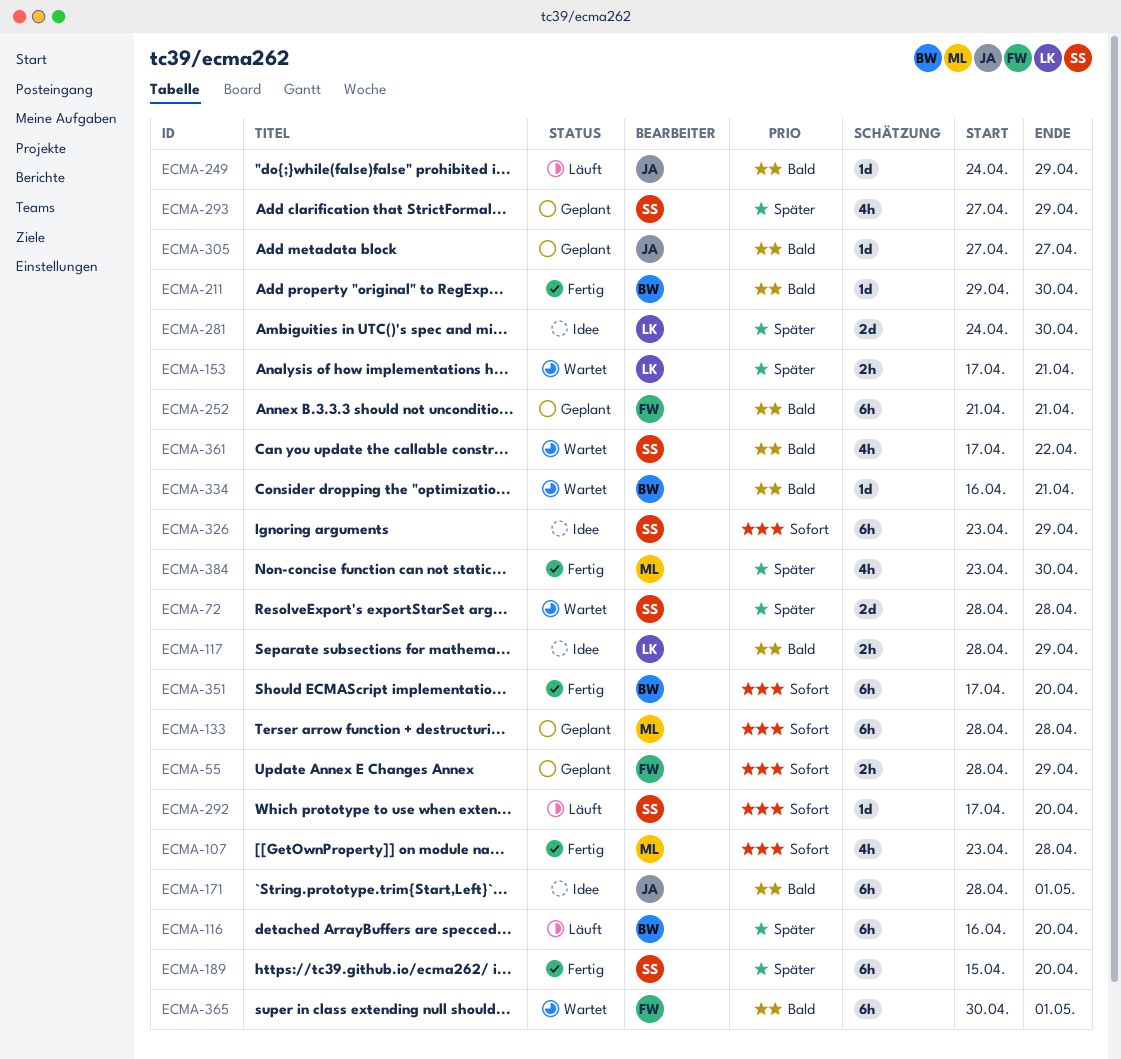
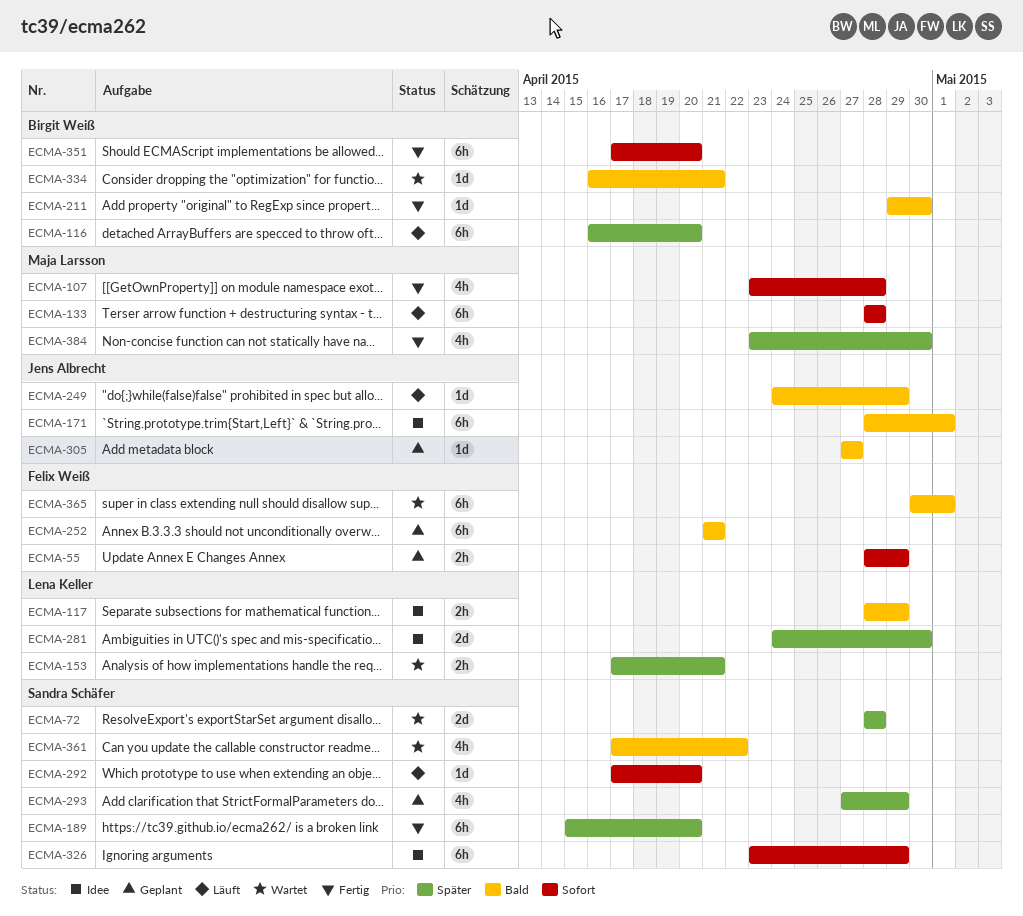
ECMA-133, status: Geplant -> Läuft

